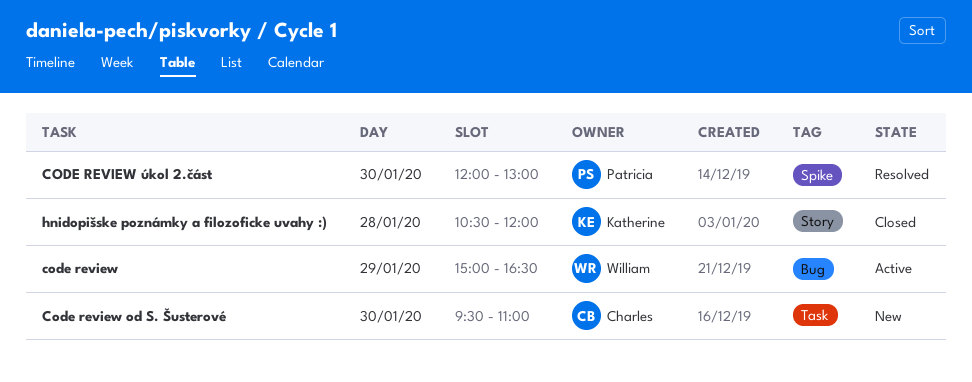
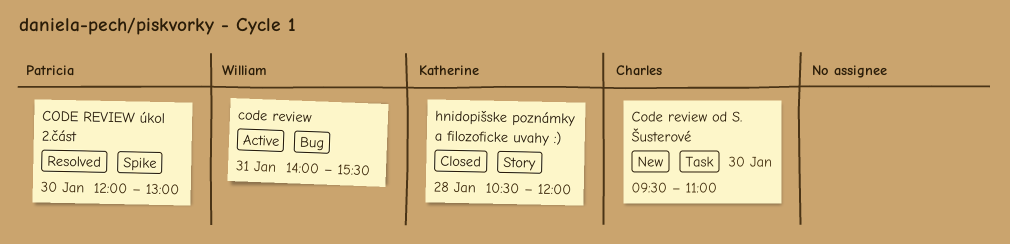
code review, day: Jan 29 -> Jan 31
code review, begins: 15:00 -> 14:00
code review, ends: 16:30 -> 15:30

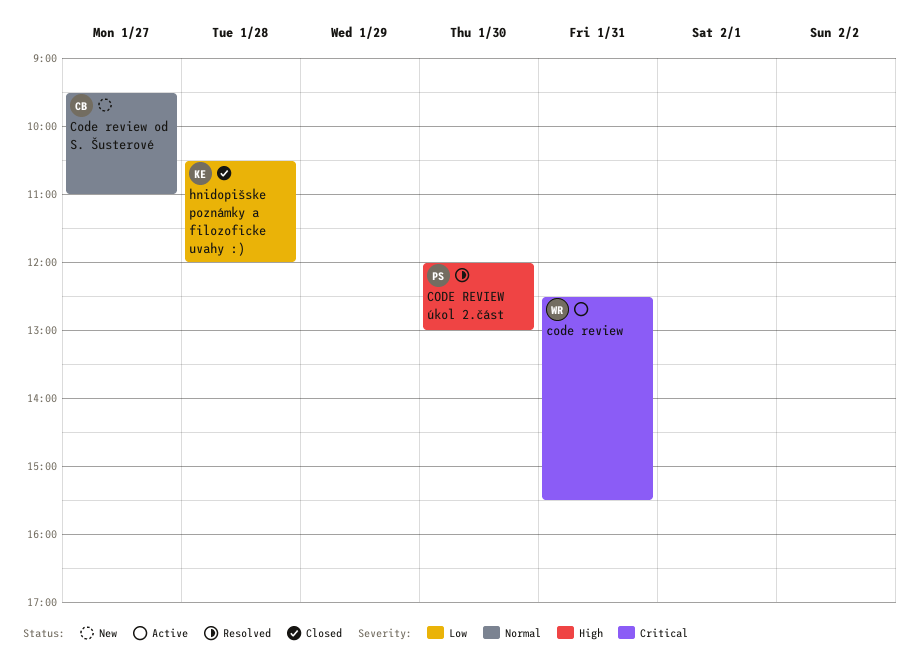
code review, begins: 14:00 -> 12:30
Code review od S. Šusterové, day: Jan 30 -> Jan 27

